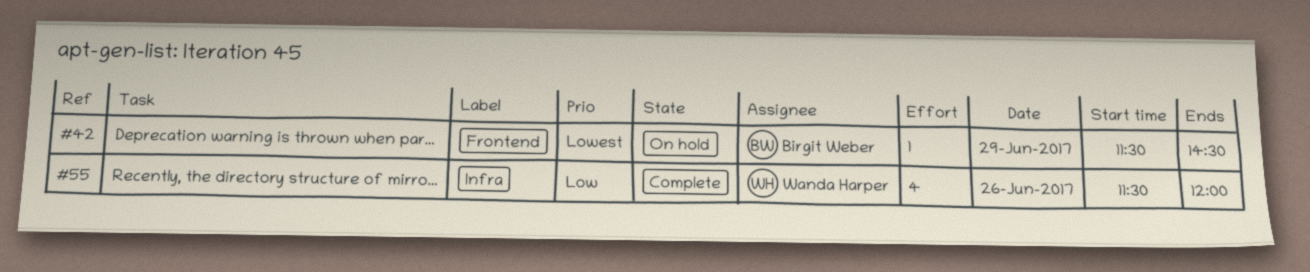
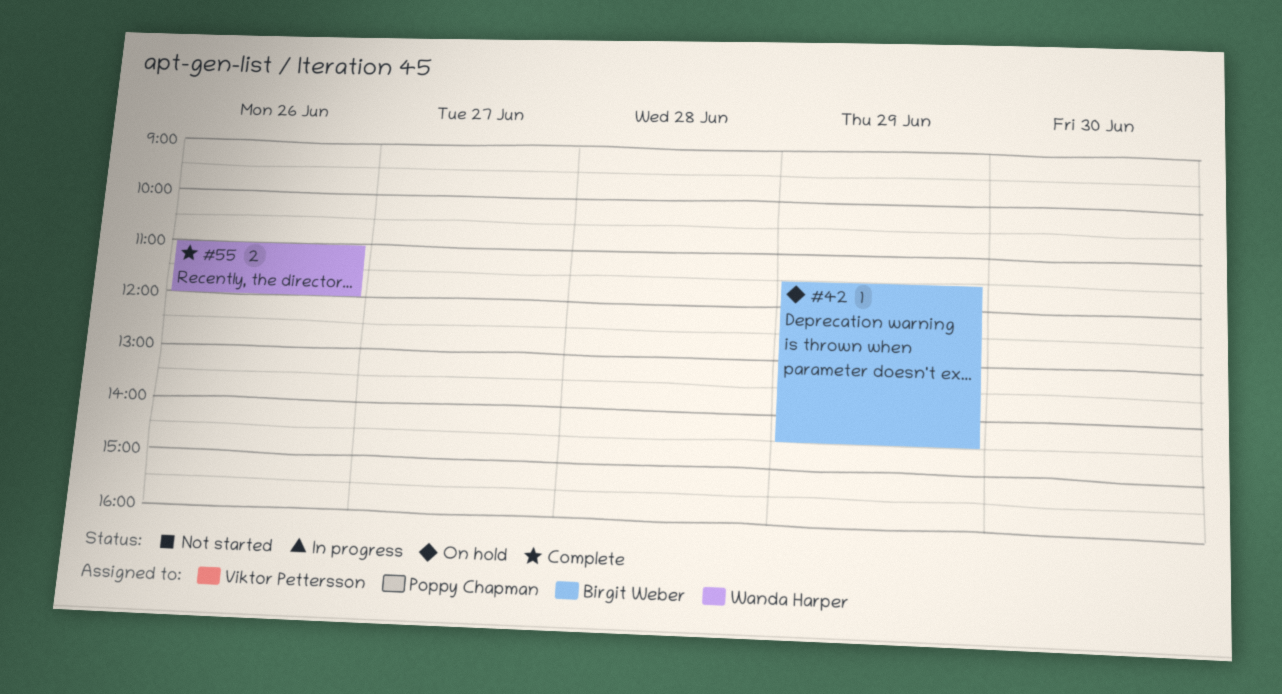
#55, estimate: 4 -> 2
#55, begins: 11:30 -> 11:00

